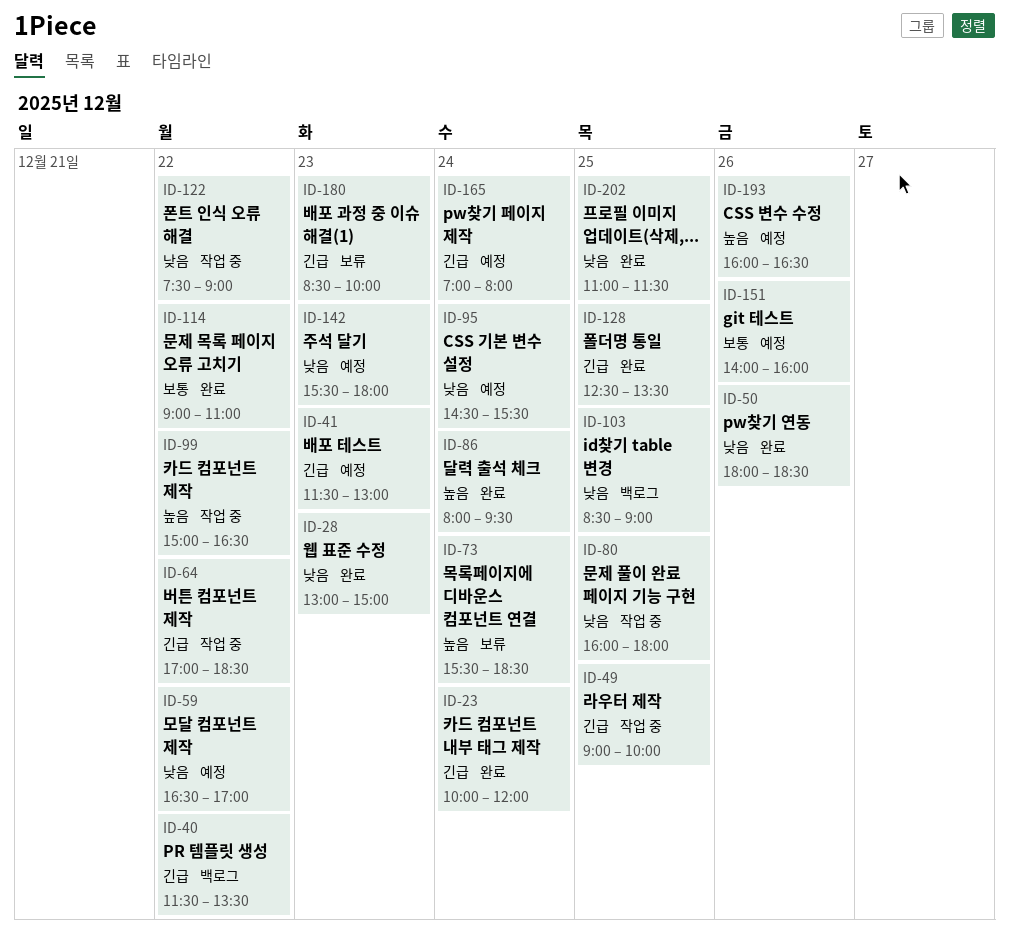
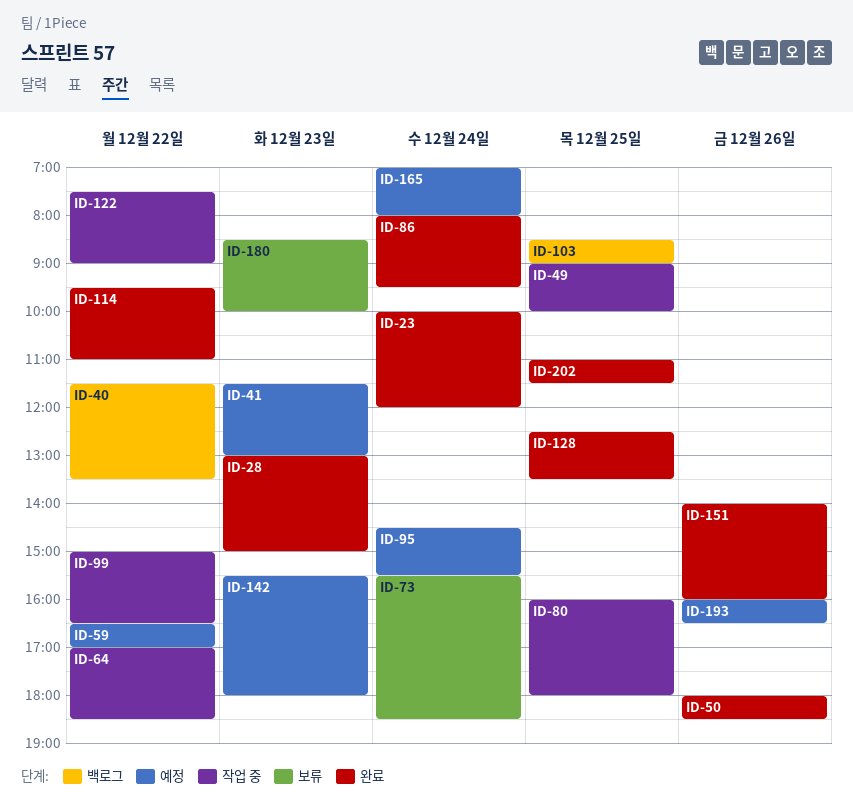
ID-114, begins: 09:00 -> 09:30
ID-151, status: 예정 -> 완료

